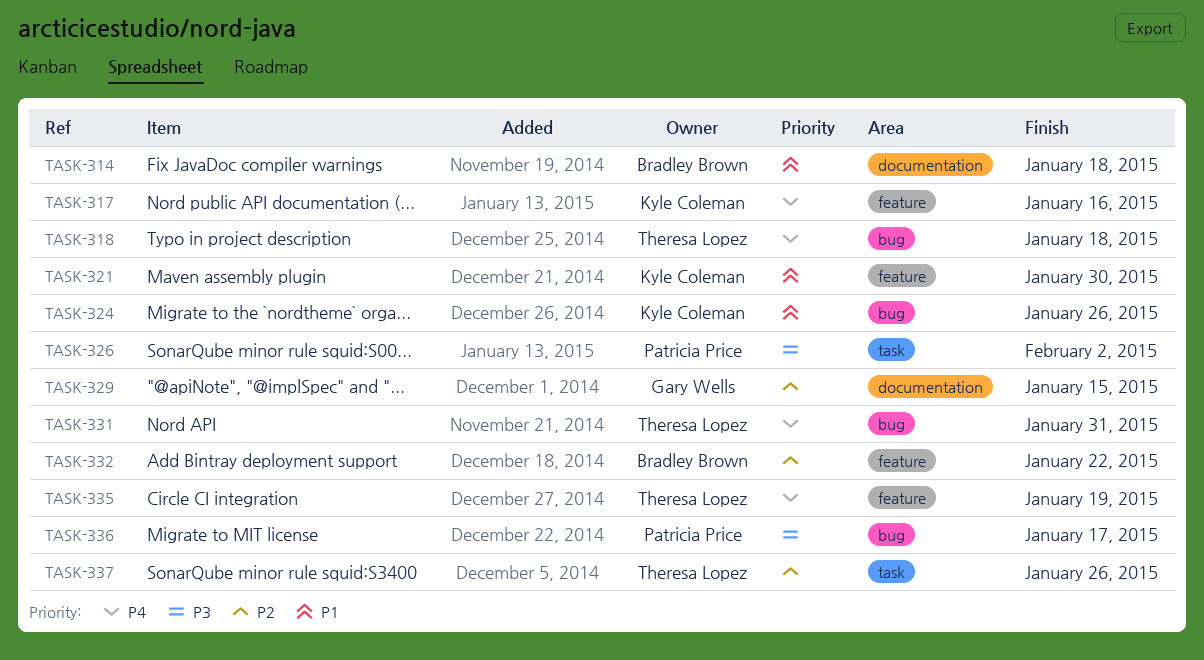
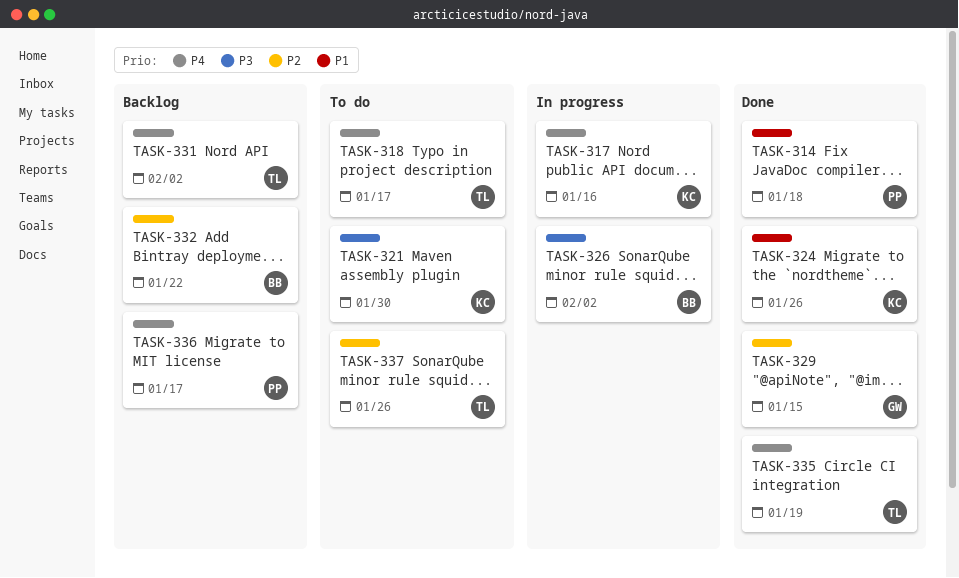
TASK-314, owner: Bradley Brown -> Patricia Price
TASK-318, due: Jan 18 -> Jan 17
TASK-321, priority: P1 -> P3
TASK-326, owner: Patricia Price -> Bradley Brown
TASK-331, due: Jan 31 -> Feb 2
TASK-336, priority: P3 -> P4

